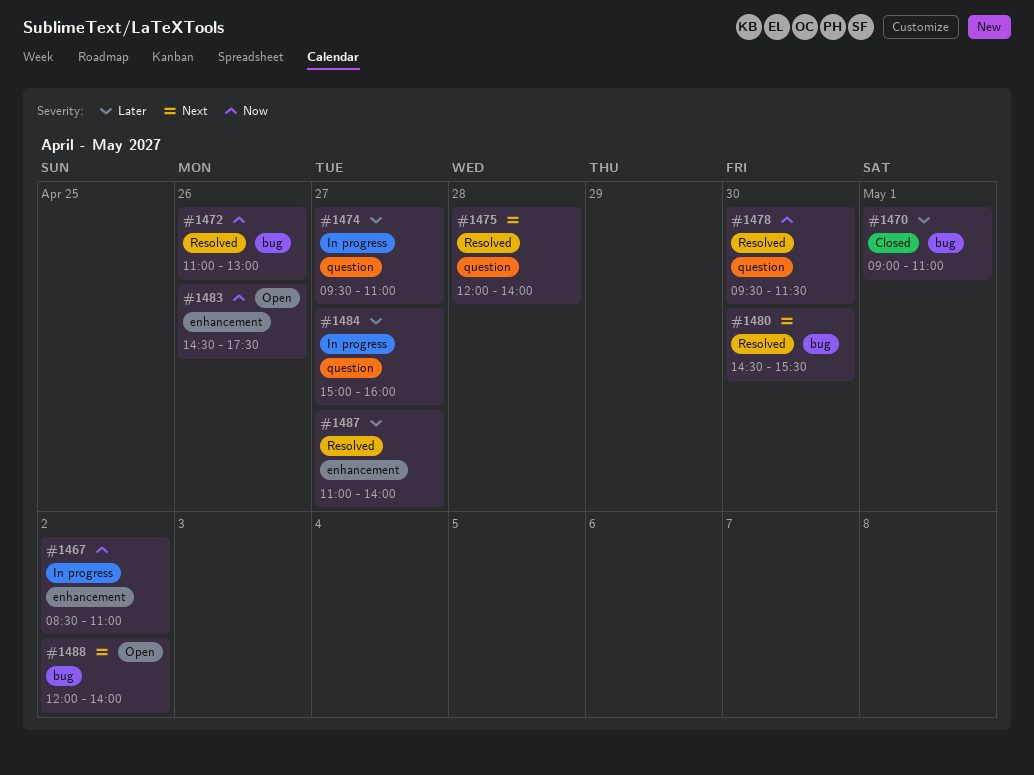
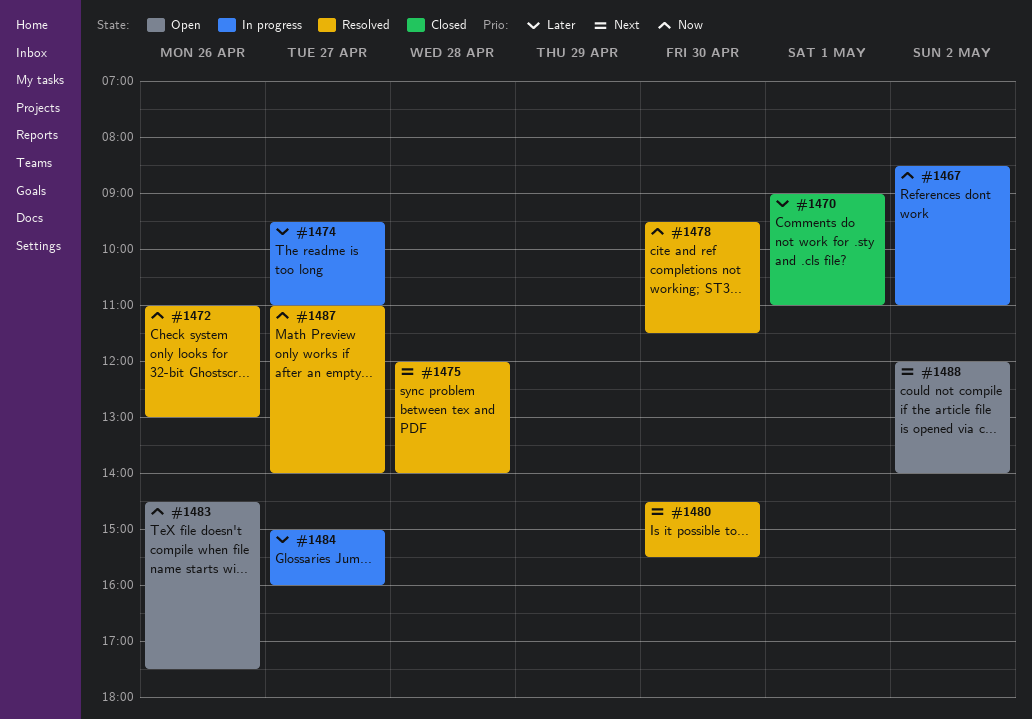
#1487, priority: Later -> Now

